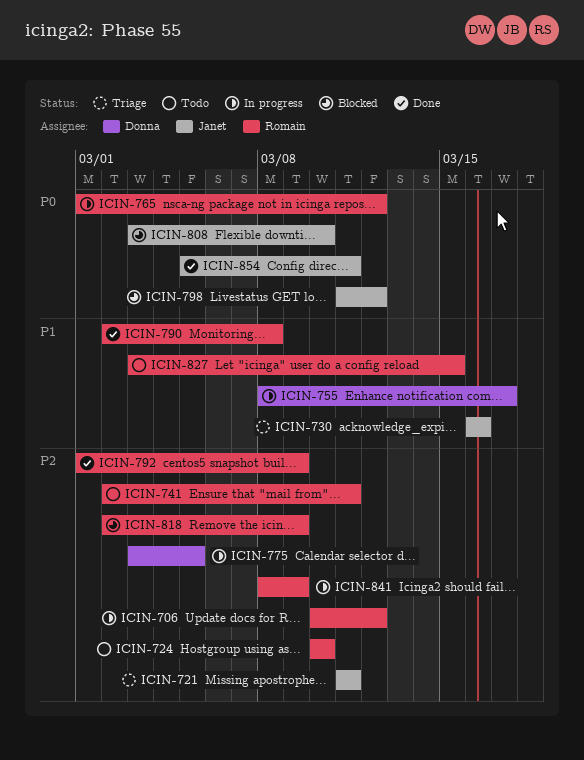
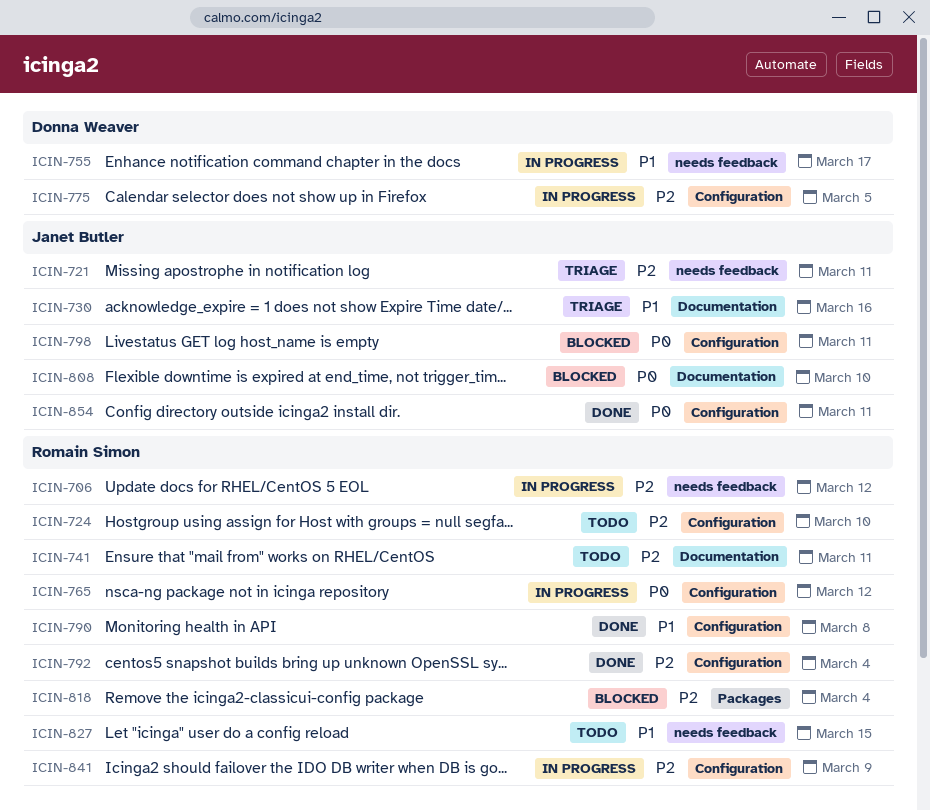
ICIN-792, due: Mar 9 -> Mar 4
ICIN-798, due: Mar 12 -> Mar 11
ICIN-818, due: Mar 9 -> Mar 4

